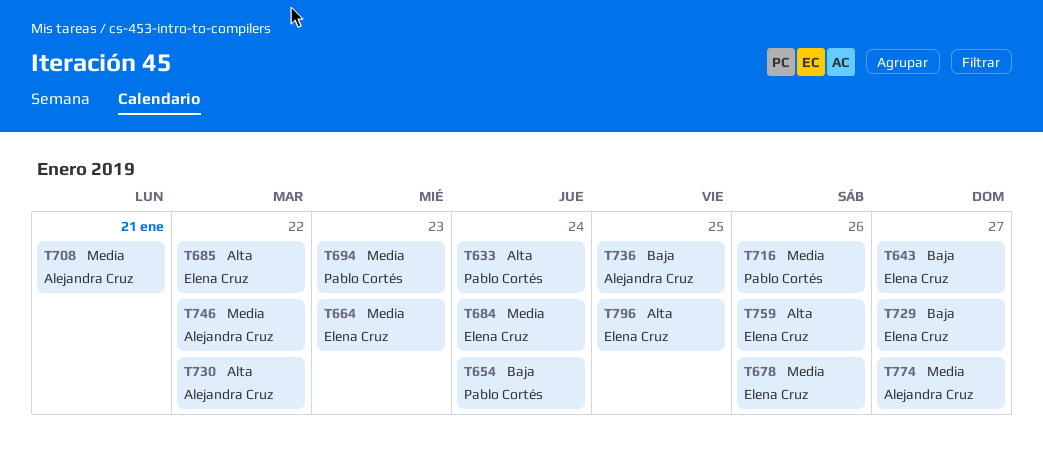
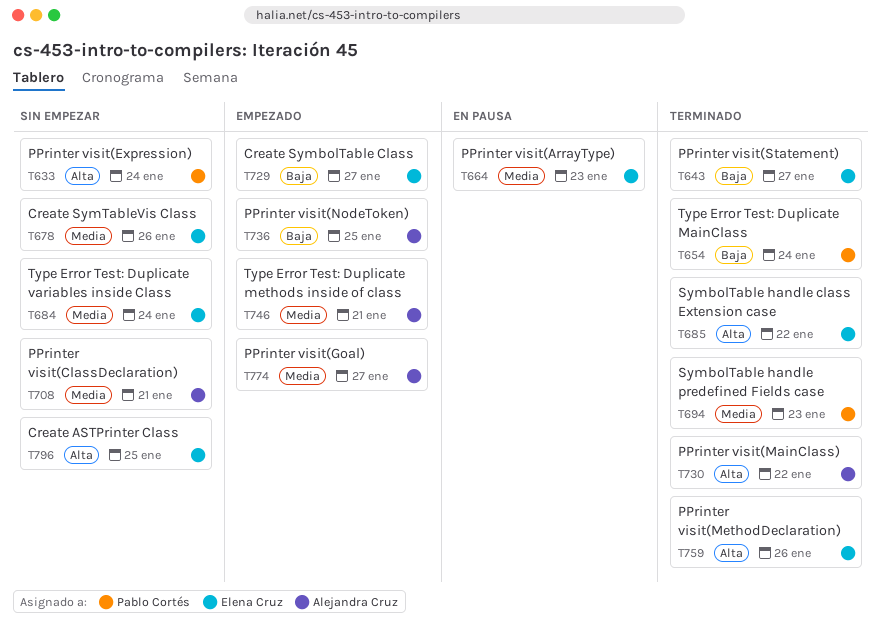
T716: present -> none
T746, due: Jan 22 -> Jan 21

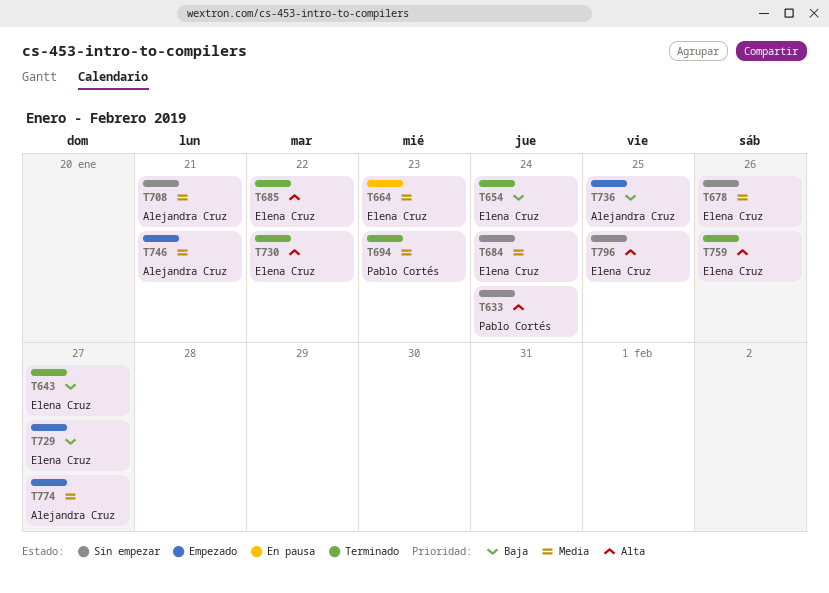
T654, owner: Pablo Cortés -> Elena Cruz
T730, owner: Alejandra Cruz -> Elena Cruz

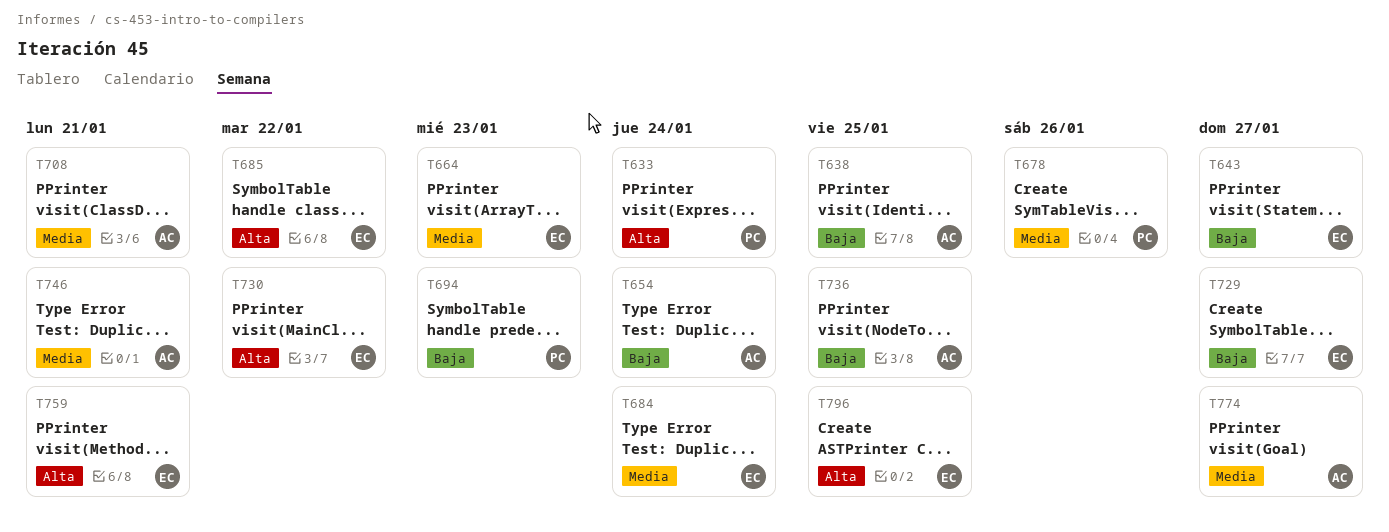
T638: none -> present
T654, owner: Elena Cruz -> Alejandra Cruz
T678, owner: Elena Cruz -> Pablo Cortés
T694, priority: Media -> Baja
T759, due: Jan 26 -> Jan 21

